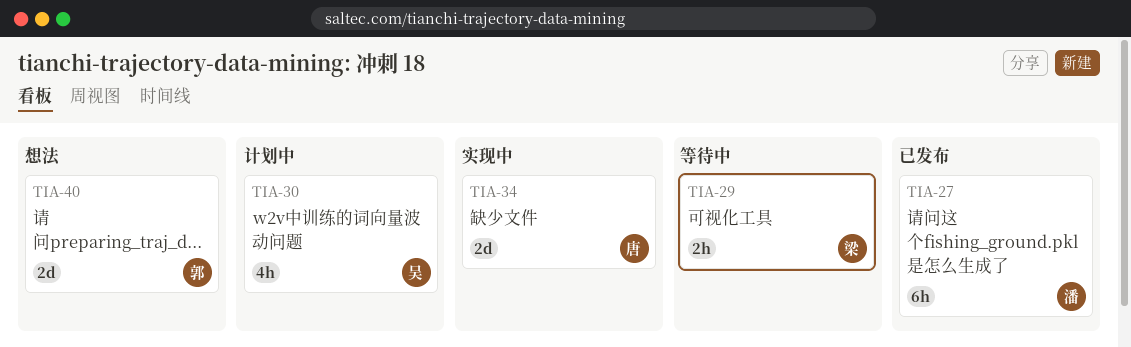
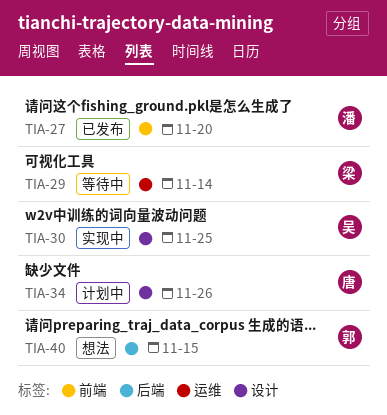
TIA-30, status: 计划中 -> 实现中
TIA-34, status: 实现中 -> 计划中

